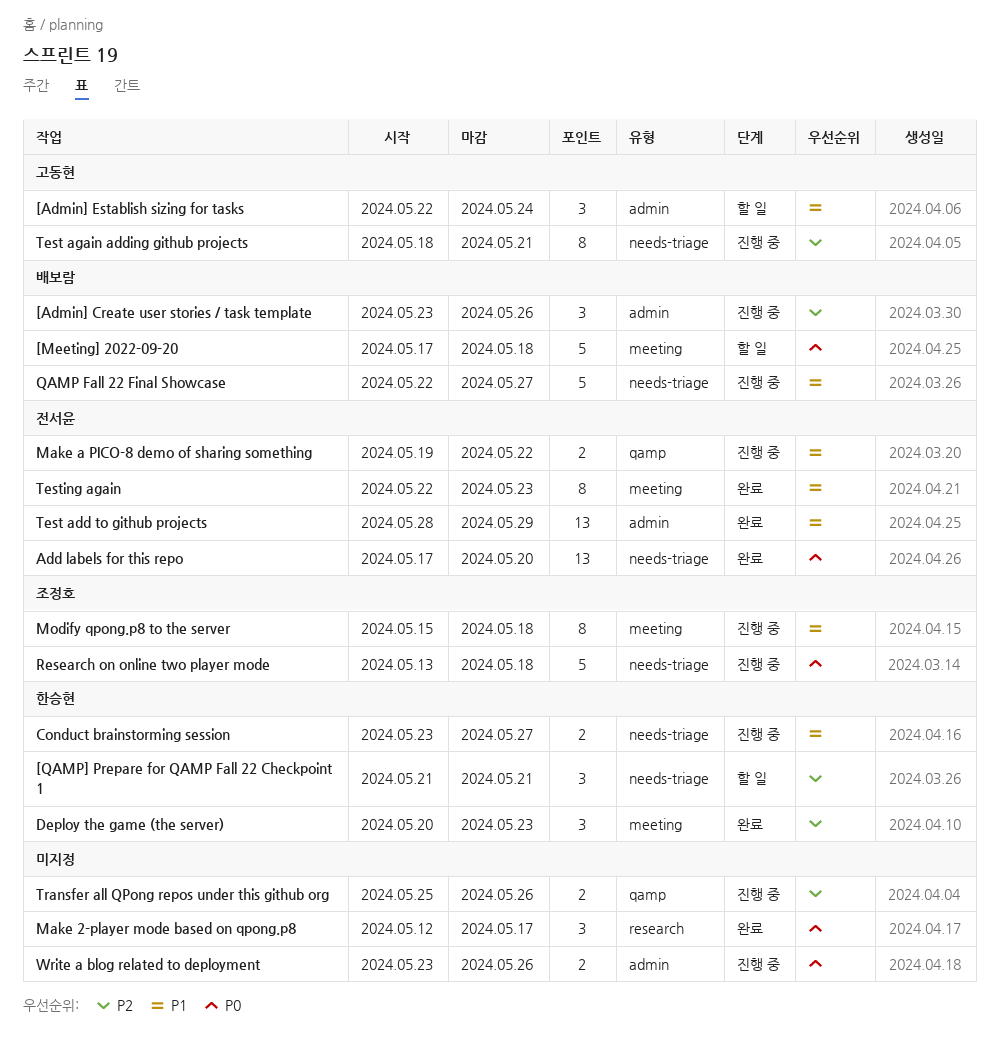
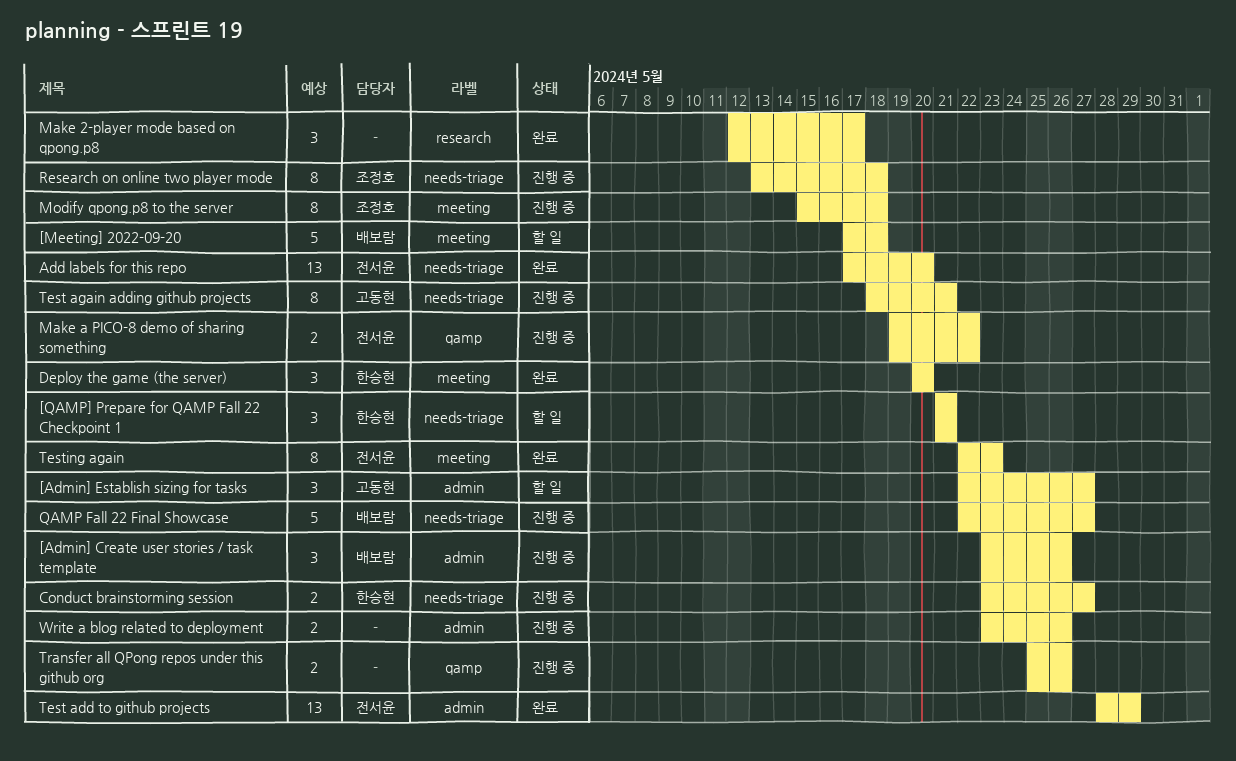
[Admin] Establish sizing for tasks, due: May 24 -> May 27
Deploy the game (the server), due: May 23 -> May 20
Research on online two player mode, estimate: 5 -> 8

